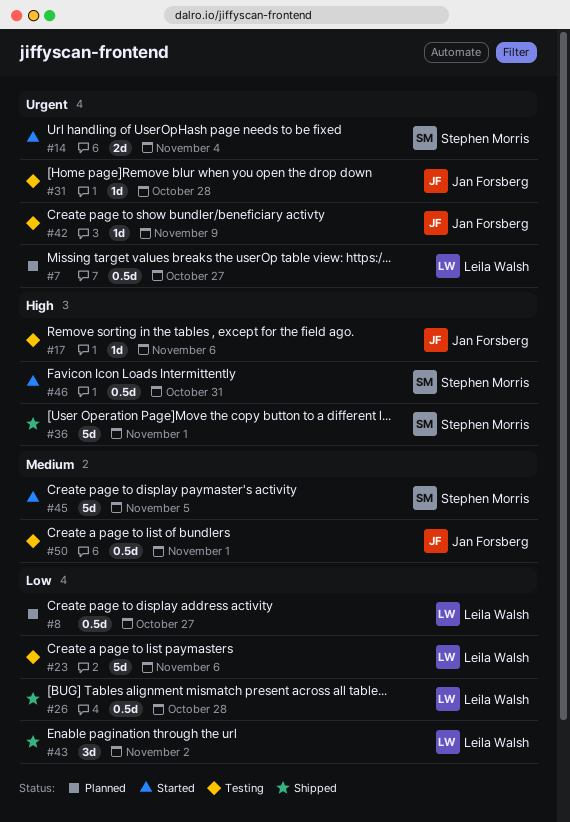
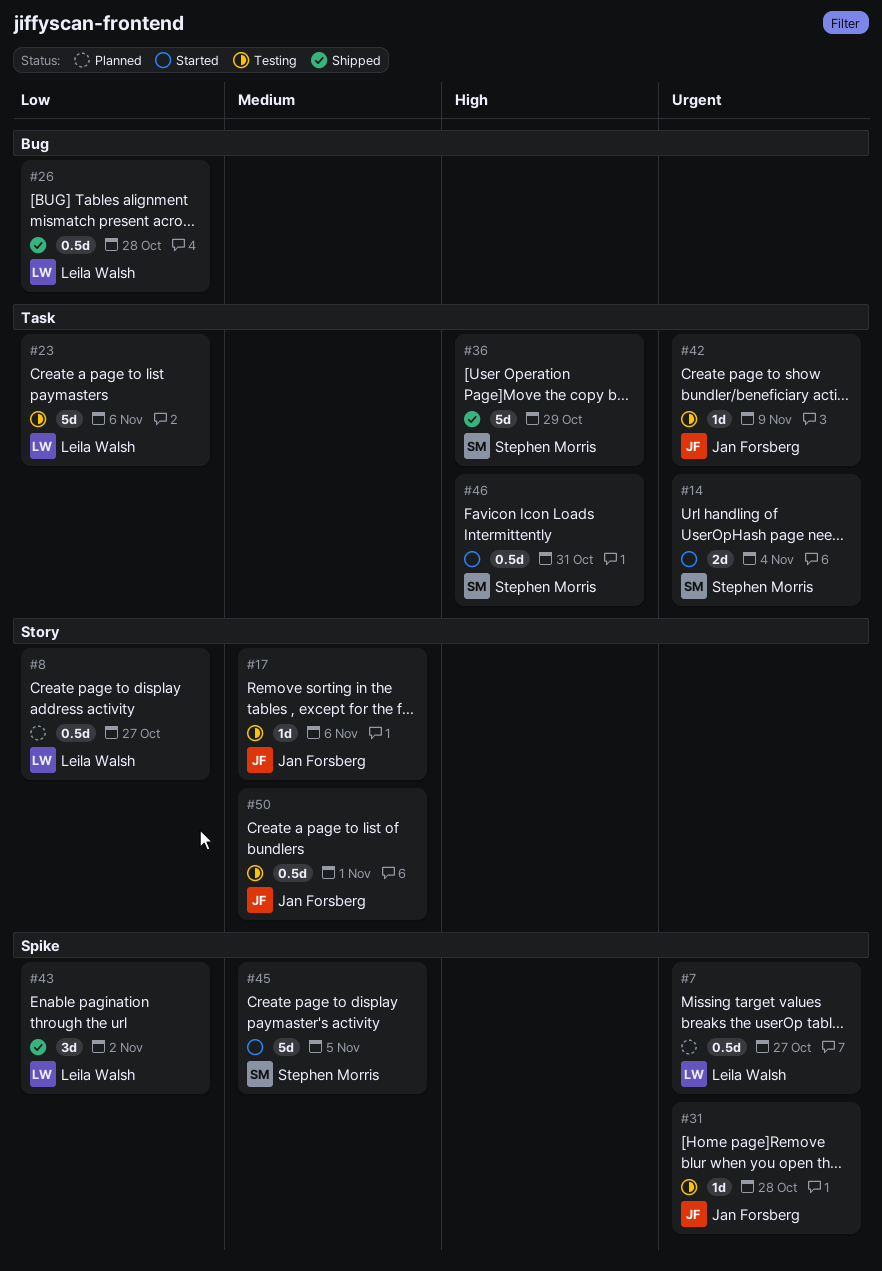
#17, priority: High -> Medium
#36, due: Nov 1 -> Oct 29

